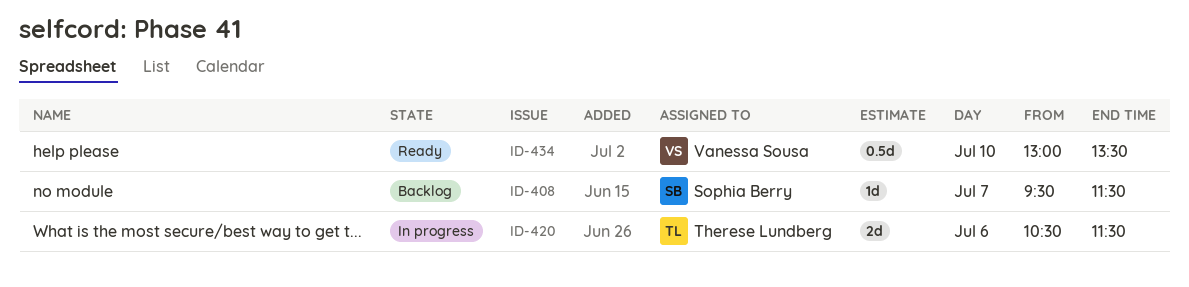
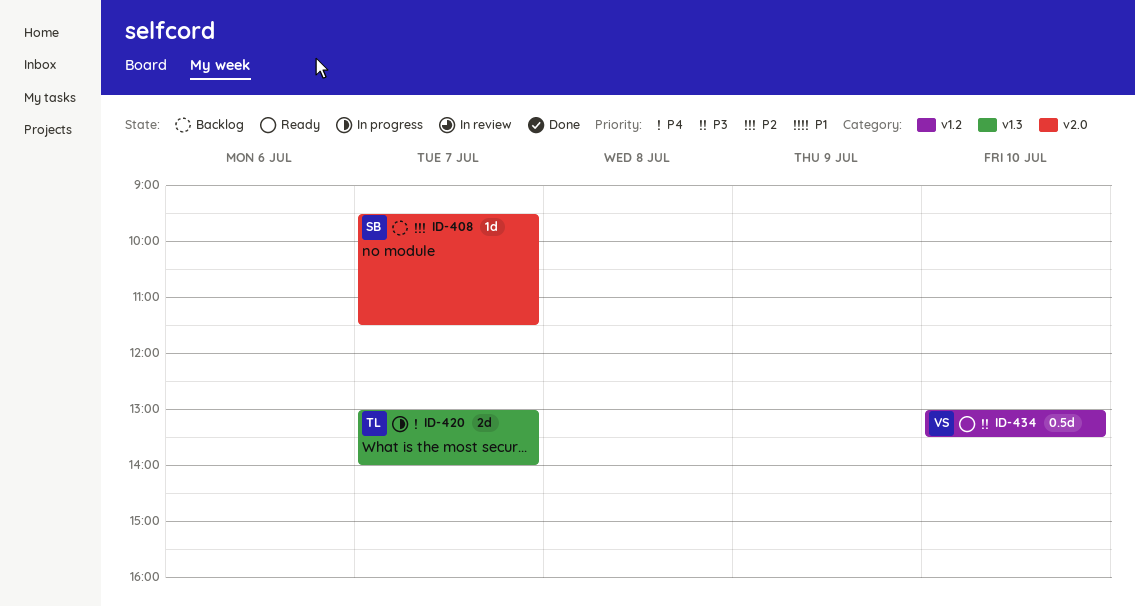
ID-420, day: Jul 6 -> Jul 7
ID-420, begins: 10:30 -> 13:00
ID-420, ends: 11:30 -> 14:00

